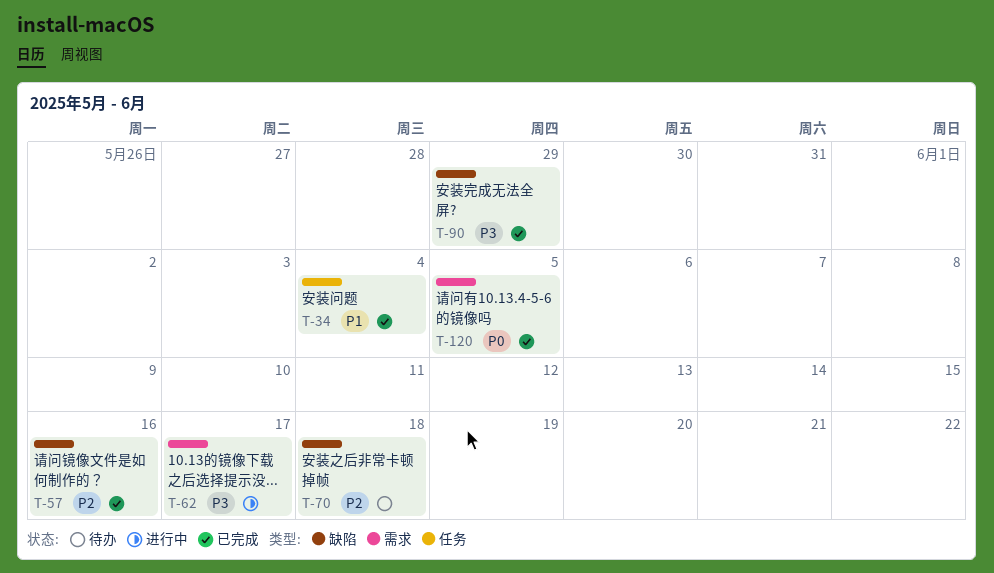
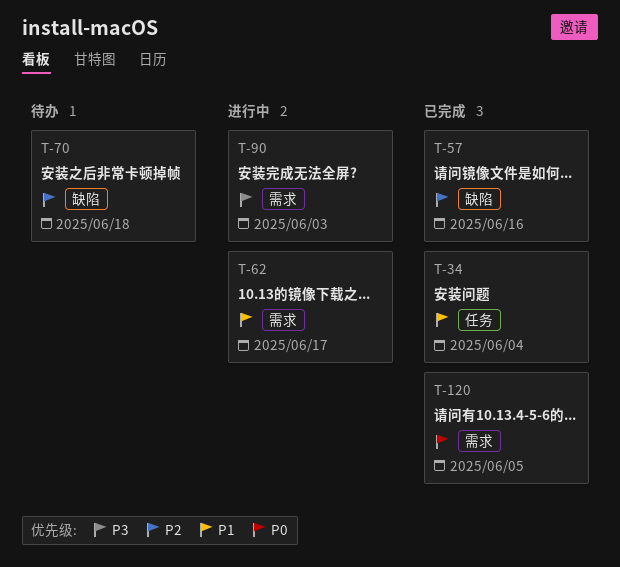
T-62, priority: P3 -> P1
T-90, status: 已完成 -> 进行中
T-90, label: 缺陷 -> 需求
T-90, due: May 29 -> Jun 3

